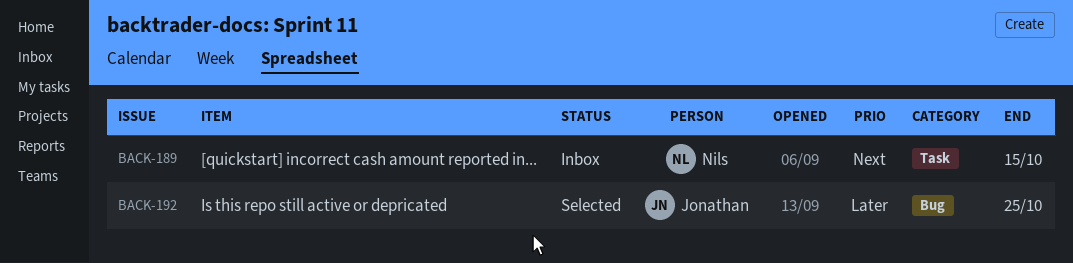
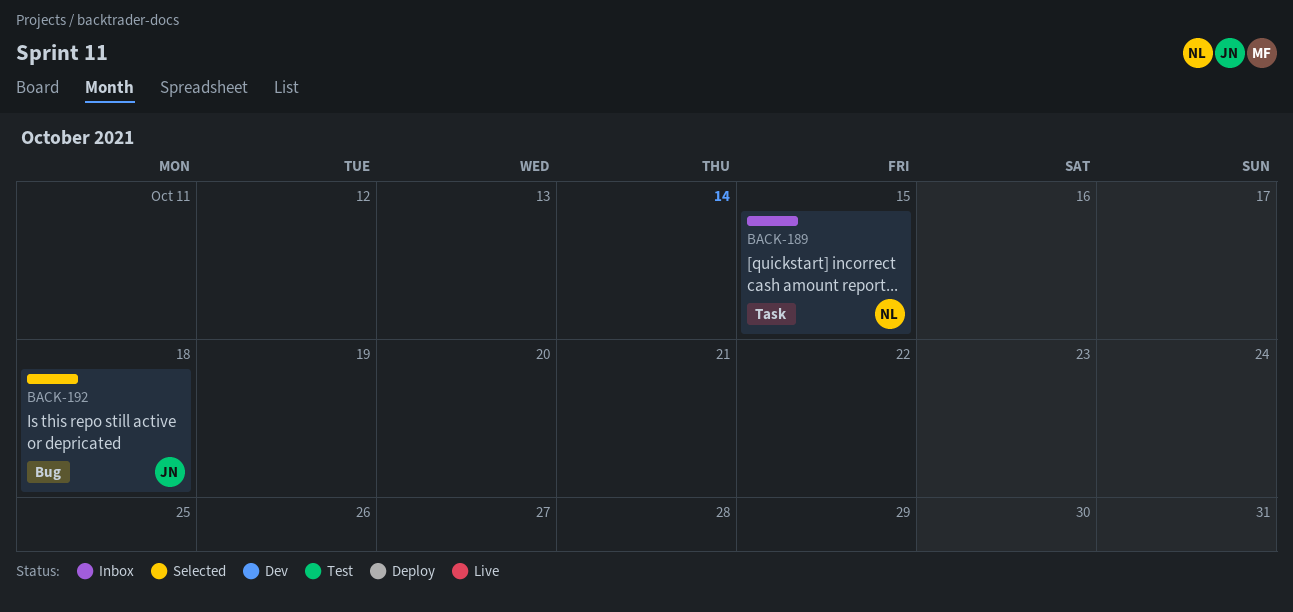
BACK-192, due: Oct 25 -> Oct 18

